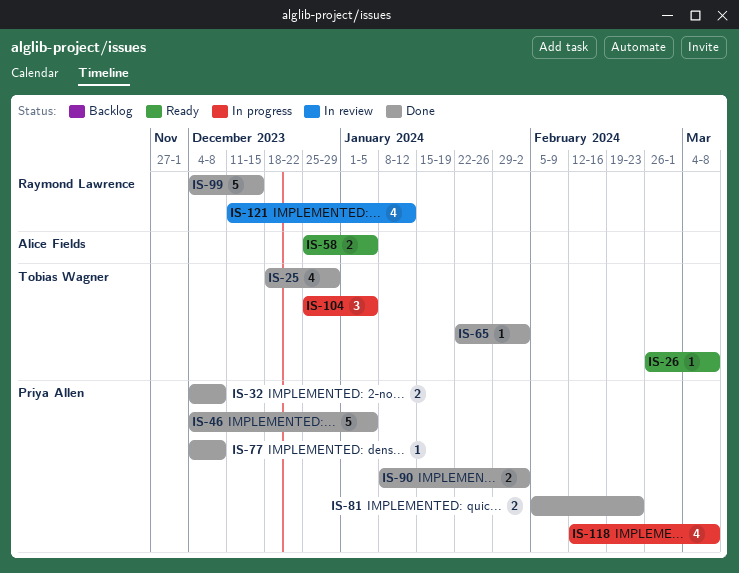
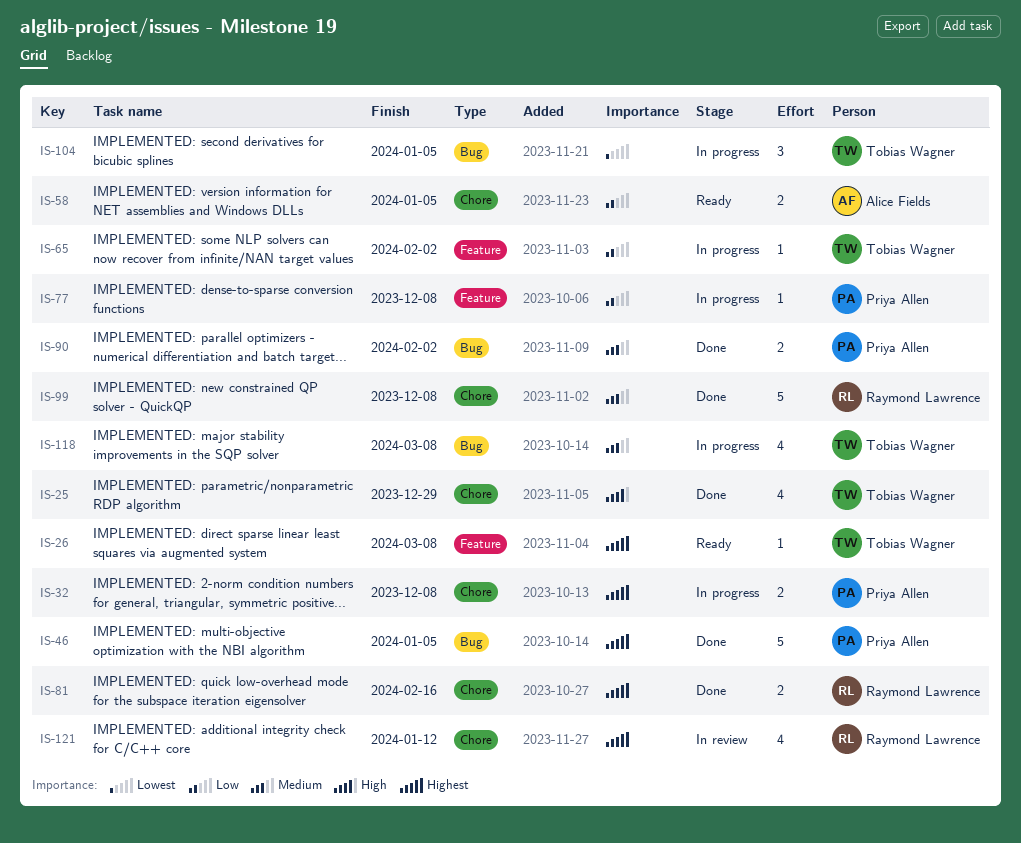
IS-32, status: Done -> In progress
IS-65, status: Done -> In progress
IS-77, status: Done -> In progress
IS-81, owner: Priya Allen -> Raymond Lawrence
IS-81, due: Feb 23 -> Feb 16
IS-99, due: Dec 15 -> Dec 8
IS-118, owner: Priya Allen -> Tobias Wagner

